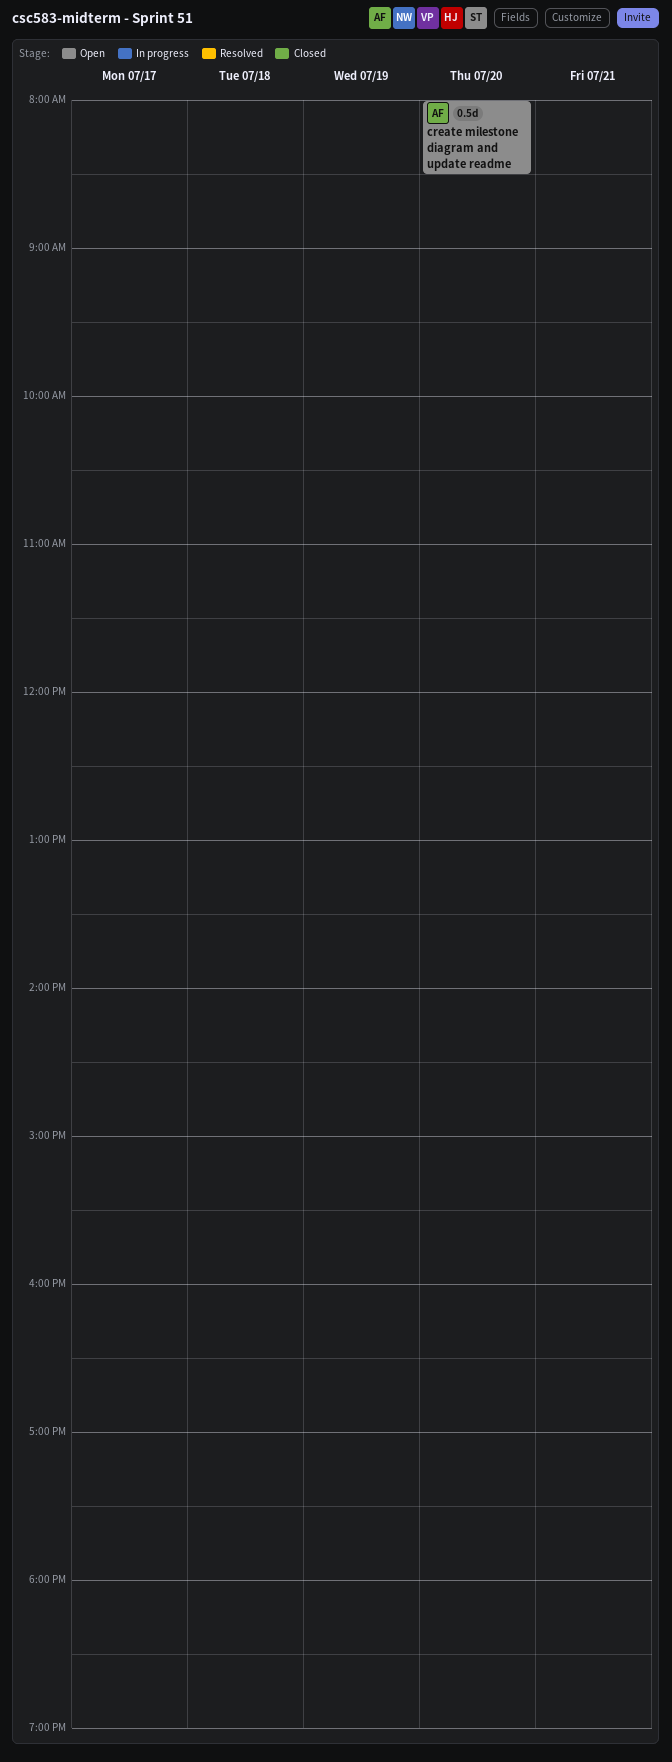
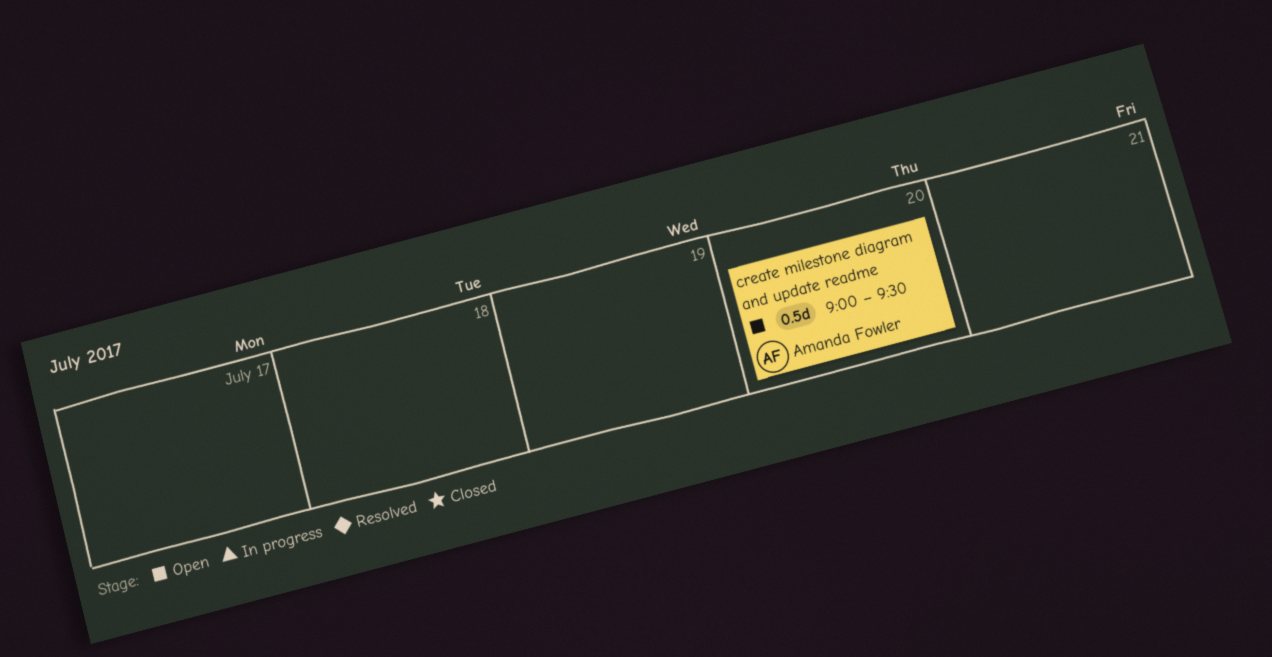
create milestone diagram and update readme, begins: 08:00 -> 09:00
create milestone diagram and update readme, ends: 08:30 -> 09:30

